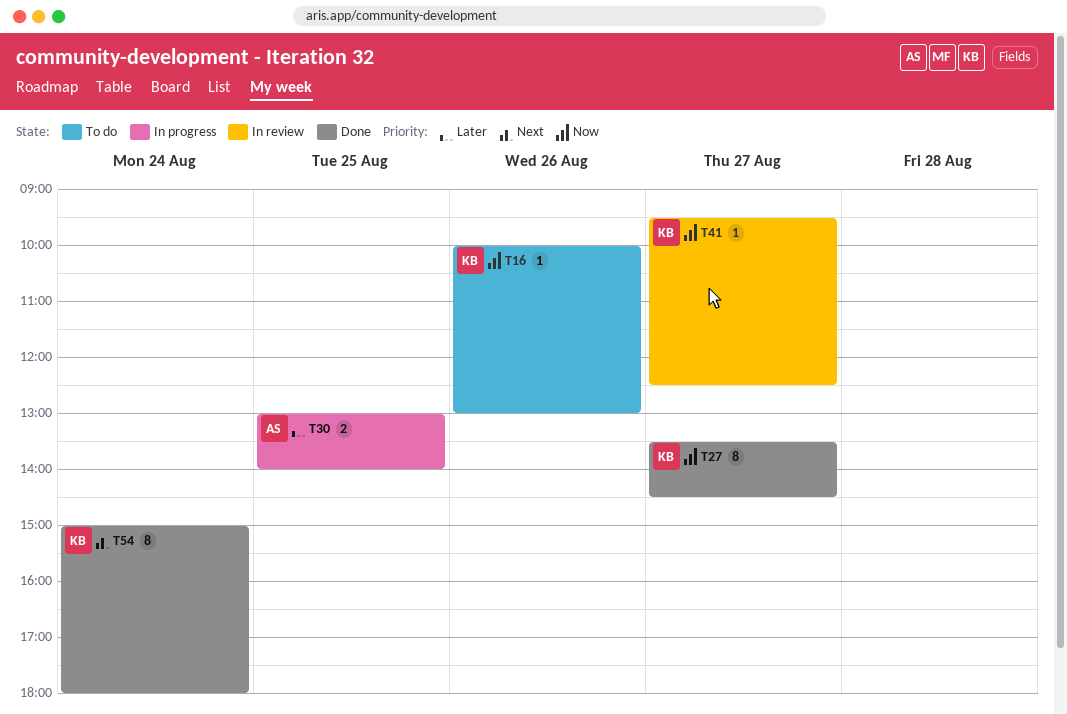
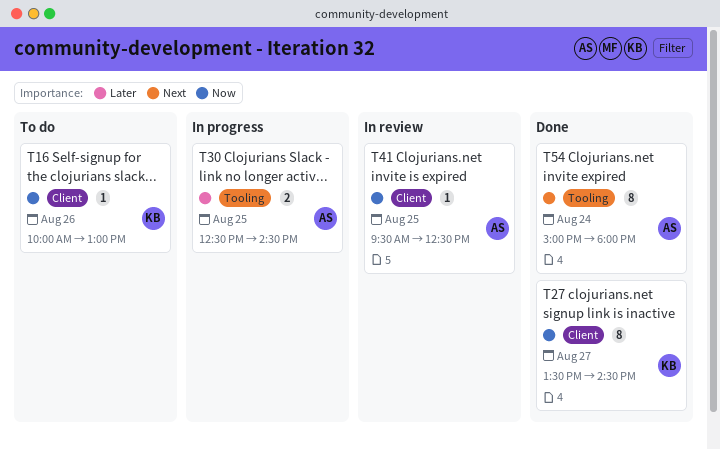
T30, begins: 13:00 -> 12:30
T30, ends: 14:00 -> 14:30
T41, owner: KB -> AS
T41, day: Aug 27 -> Aug 25
T54, owner: KB -> AS

